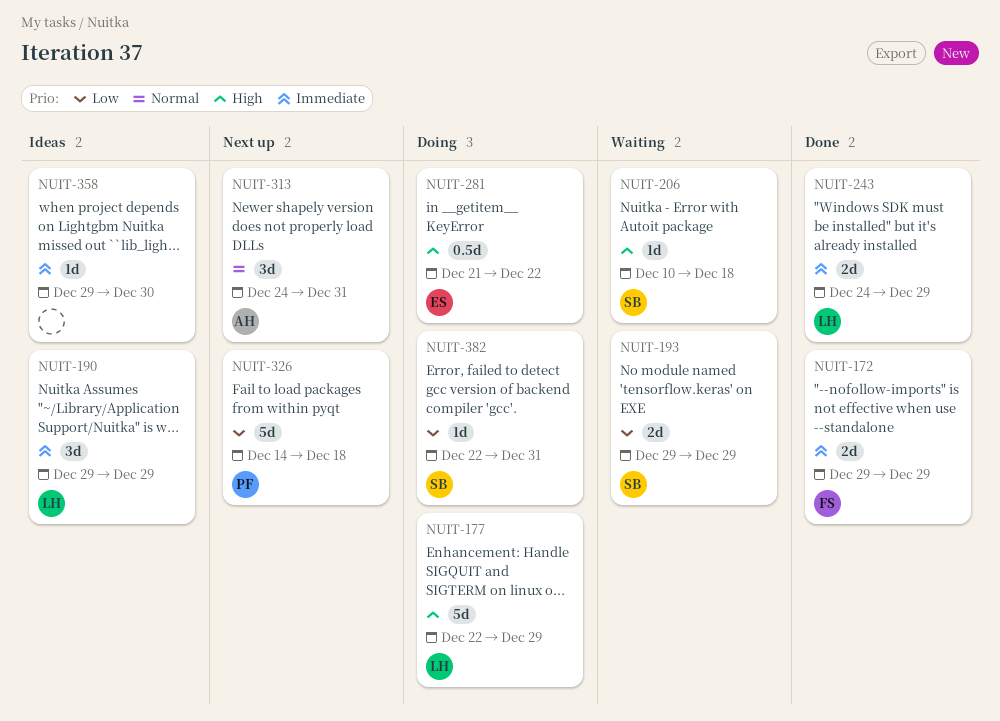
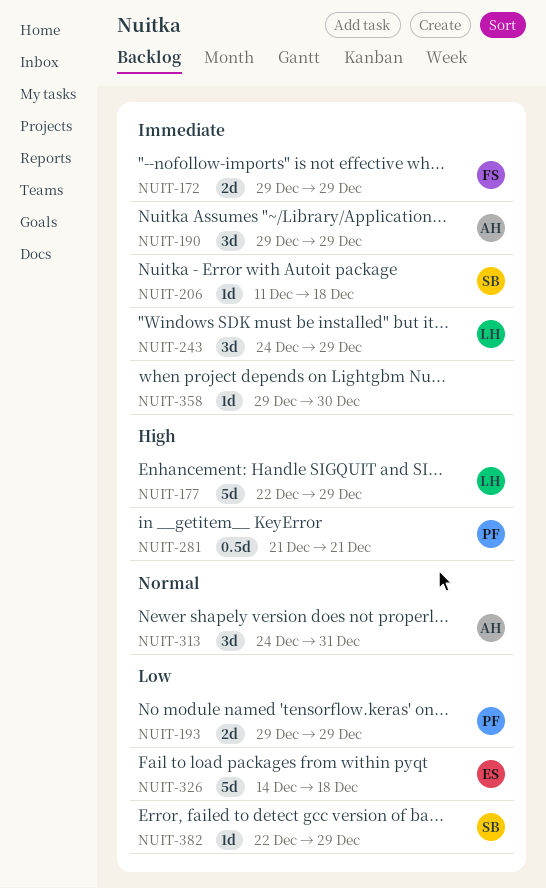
NUIT-190, owner: LH -> AH
NUIT-193, owner: SB -> PF
NUIT-206, priority: High -> Immediate
NUIT-206, start: Dec 10 -> Dec 11
NUIT-243, estimate: 2d -> 3d
NUIT-281, owner: ES -> PF
NUIT-281, due: Dec 22 -> Dec 21
NUIT-326, owner: PF -> ES
NUIT-382, due: Dec 31 -> Dec 29

